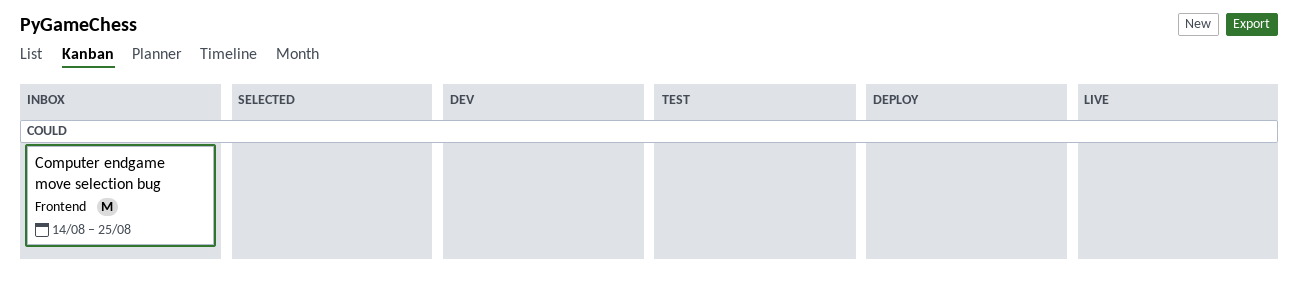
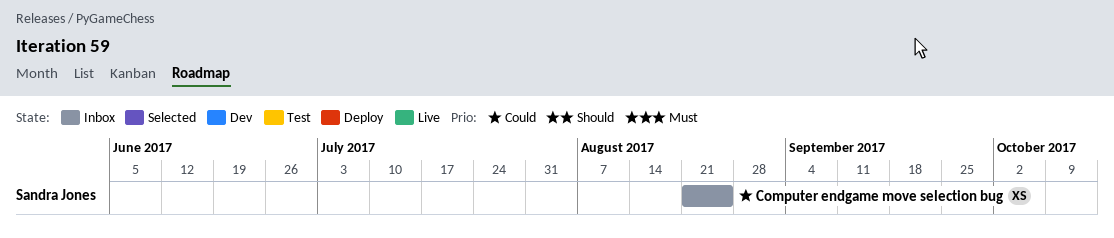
Computer endgame move selection bug, estimate: M -> XS
Computer endgame move selection bug, start: Aug 14 -> Aug 21

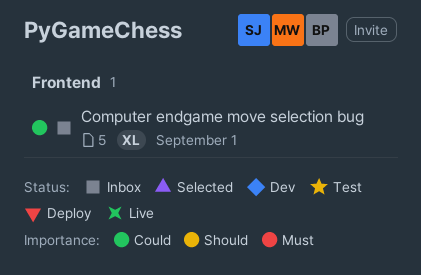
Computer endgame move selection bug, estimate: XS -> XL
Computer endgame move selection bug, due: Aug 25 -> Sep 1

